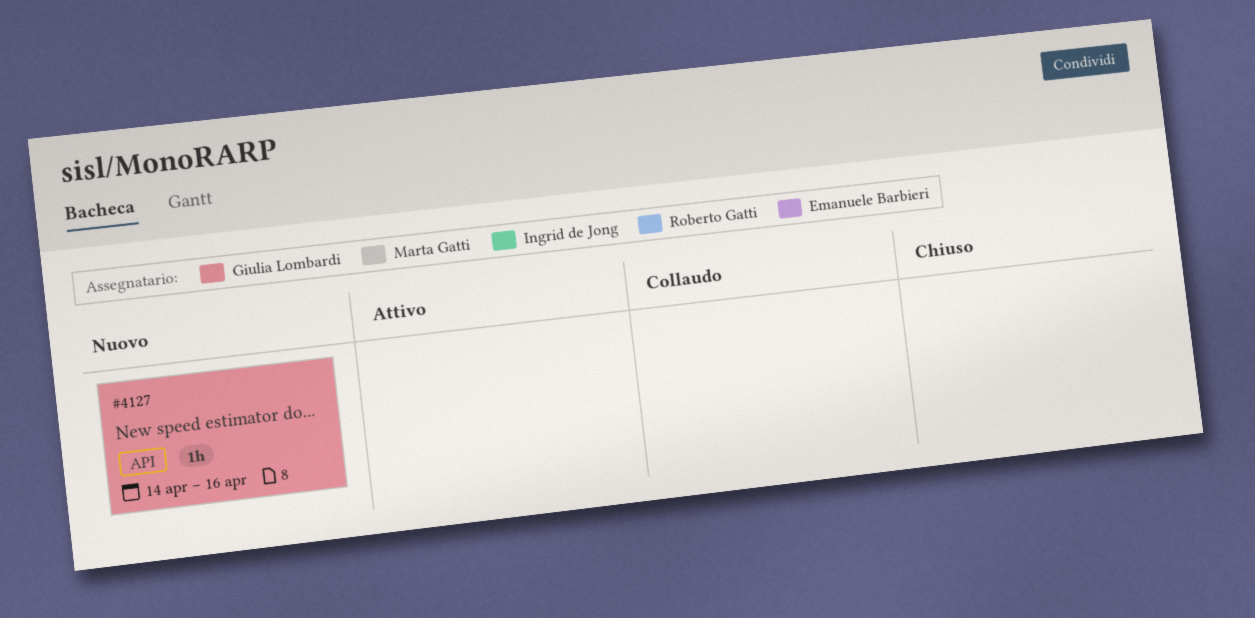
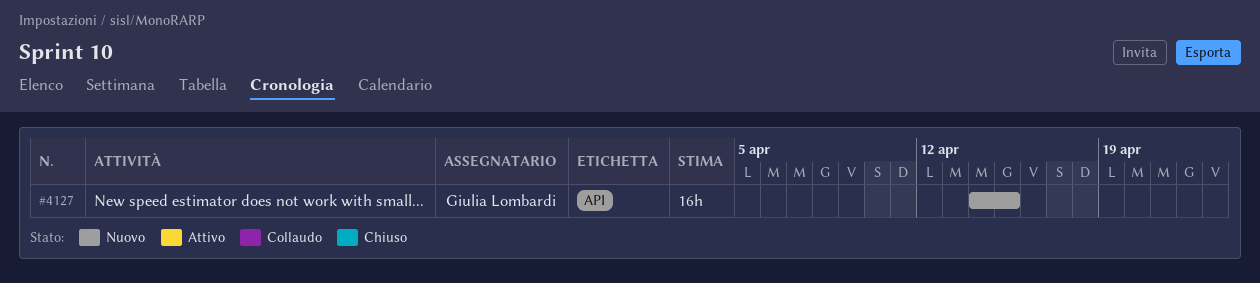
#4127, estimate: 1h -> 16h
#4127, due: Apr 16 -> Apr 15

